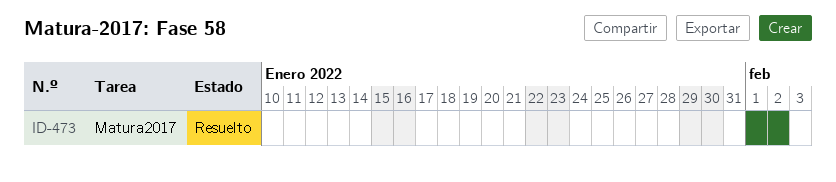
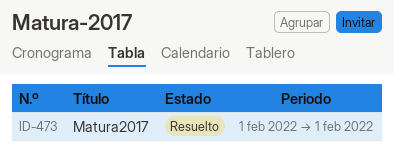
ID-473, due: Feb 2 -> Feb 1

